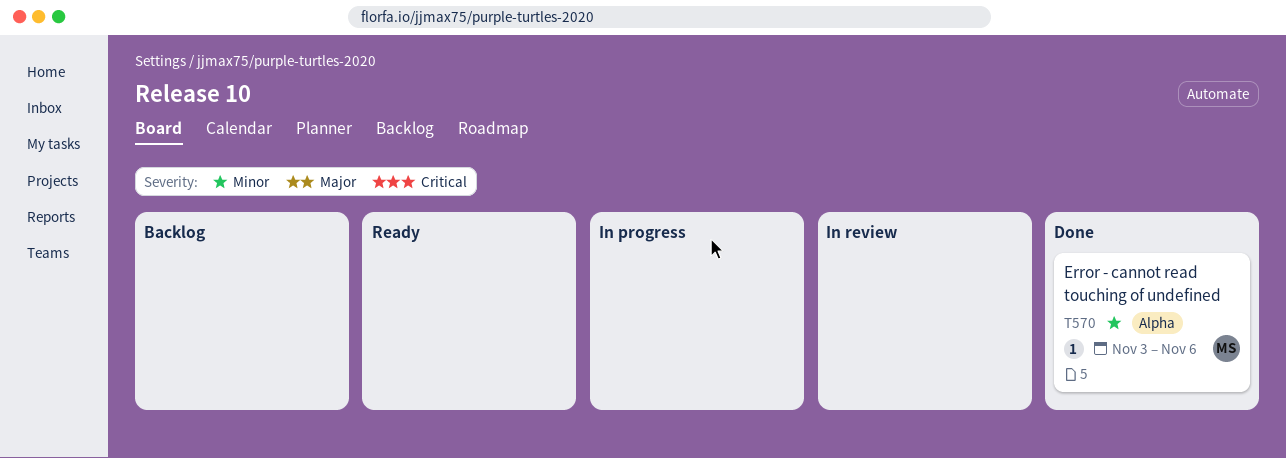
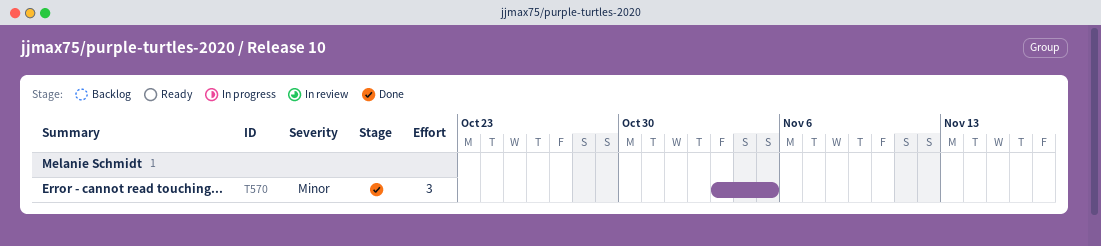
T570, estimate: 1 -> 3
T570, due: Nov 6 -> Nov 5

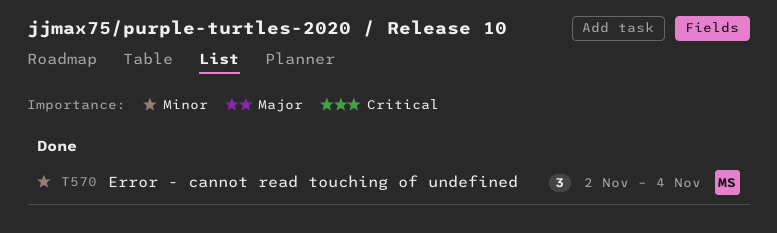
T570, start: Nov 3 -> Nov 2
T570, due: Nov 5 -> Nov 4

